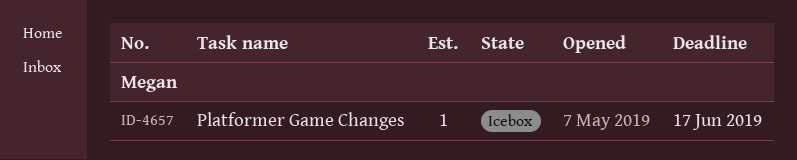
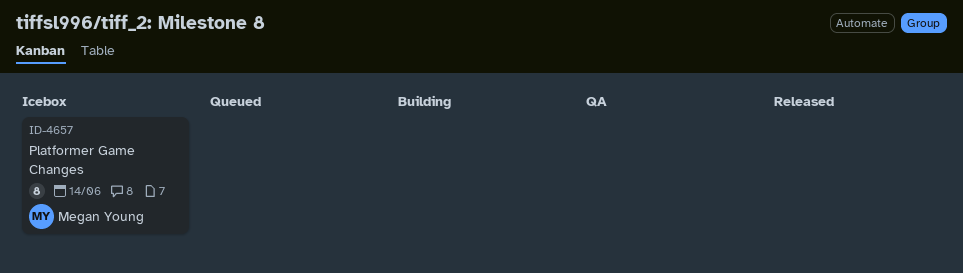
ID-4657, estimate: 1 -> 8
ID-4657, due: Jun 17 -> Jun 14

